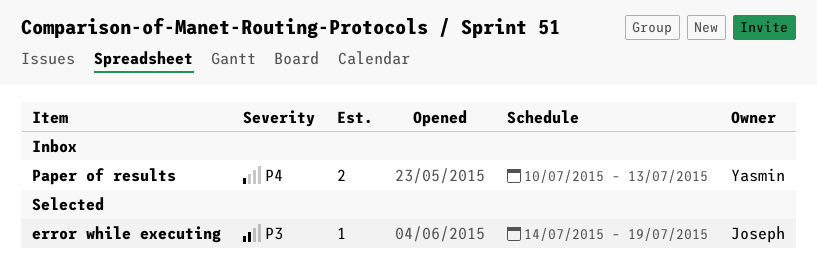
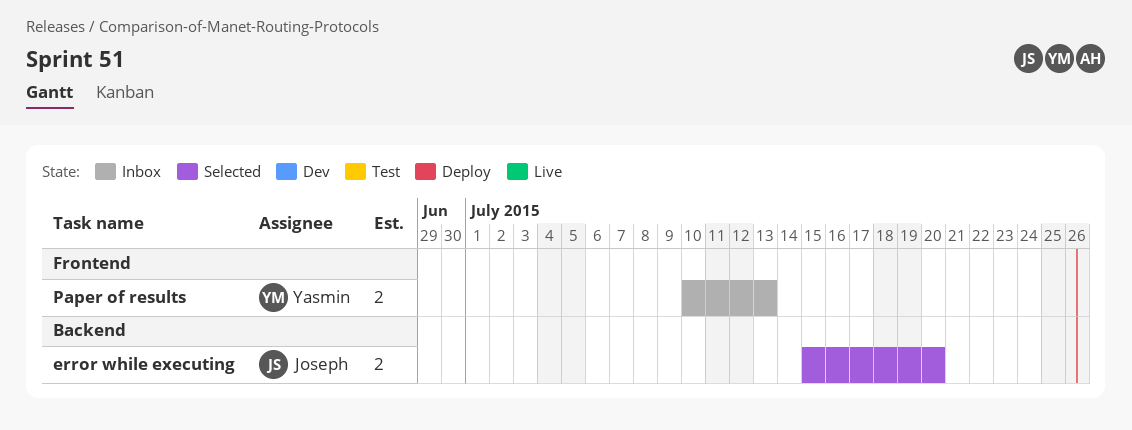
error while executing, estimate: 1 -> 2
error while executing, start: Jul 14 -> Jul 15
error while executing, due: Jul 19 -> Jul 20

